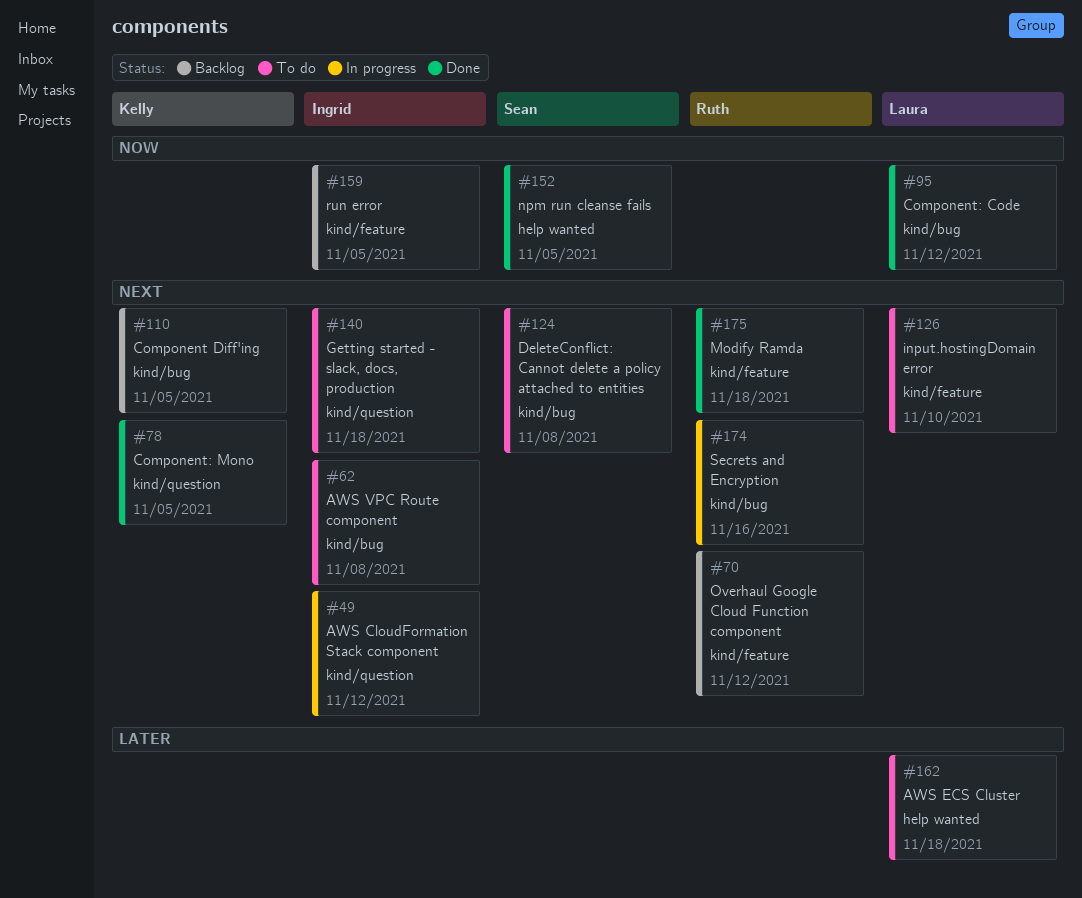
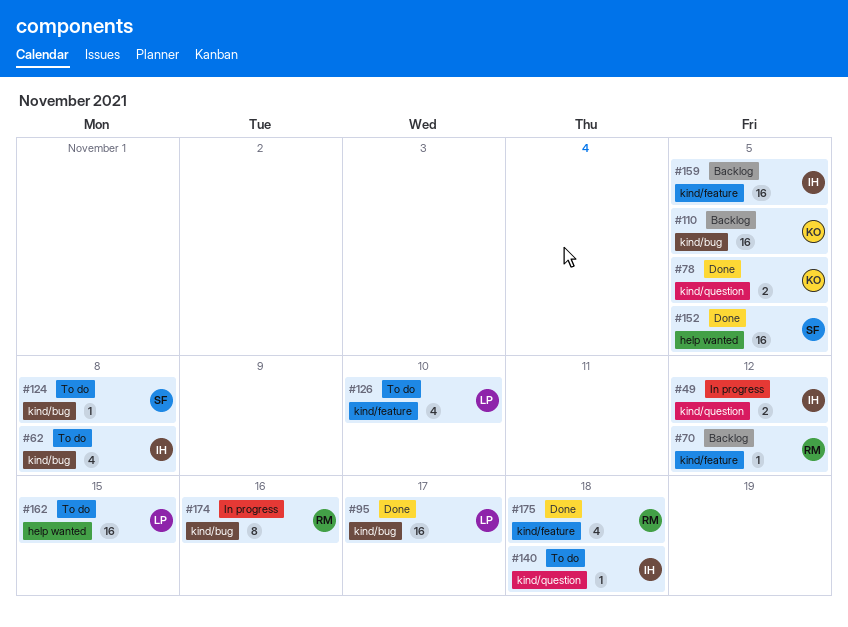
#95, due: Nov 12 -> Nov 17
#162, due: Nov 18 -> Nov 15

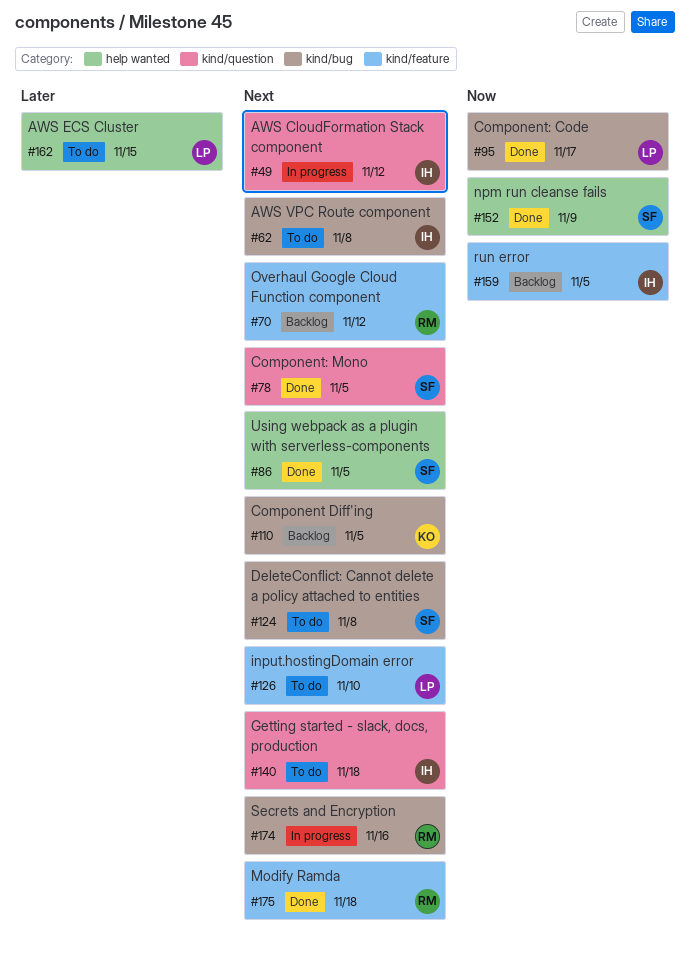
#78, owner: KO -> SF
#86: none -> present
#152, due: Nov 5 -> Nov 9

